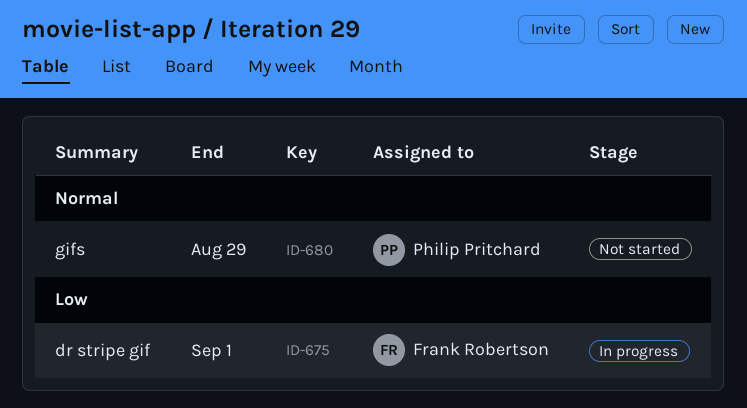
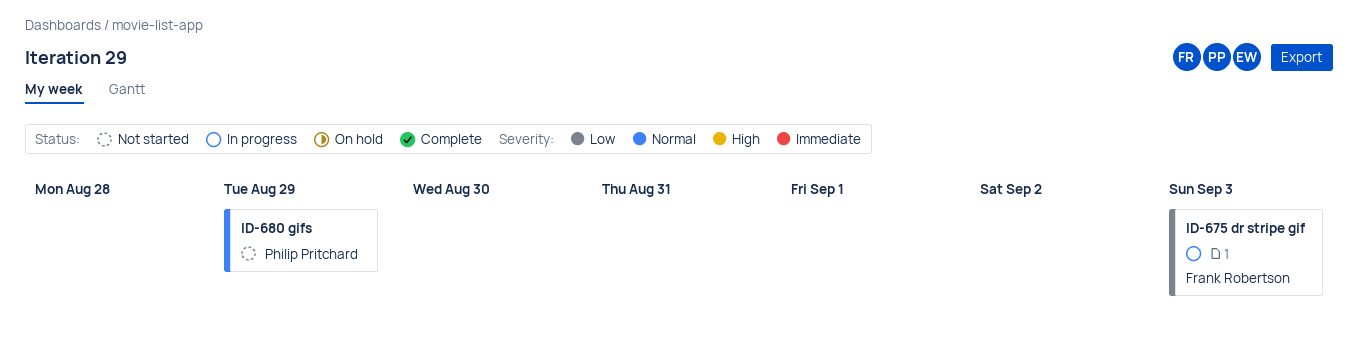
ID-675, due: Sep 1 -> Sep 3

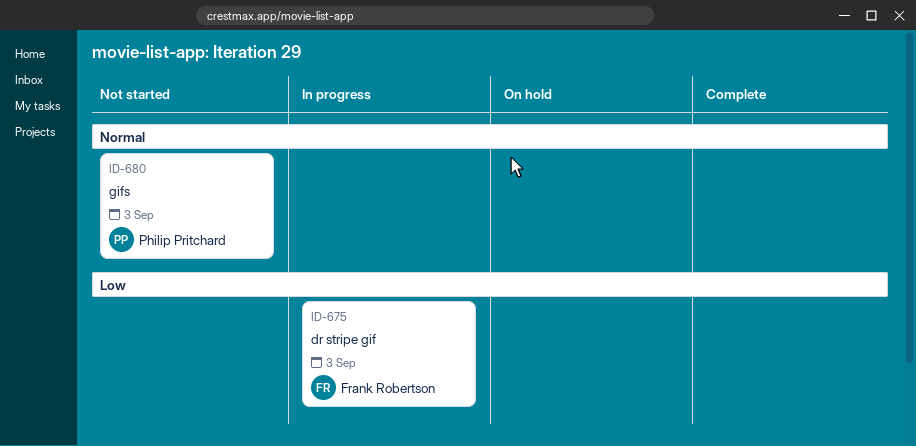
ID-680, due: Aug 29 -> Sep 3

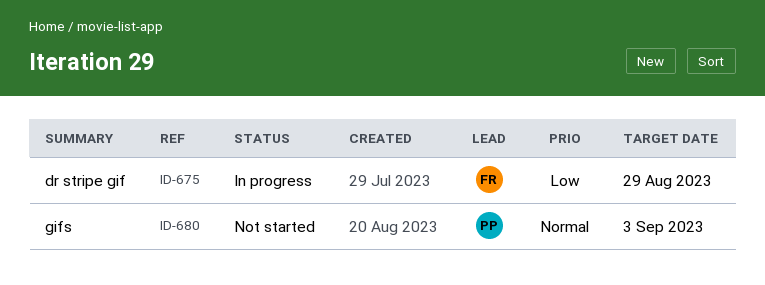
ID-675, due: Sep 3 -> Aug 29

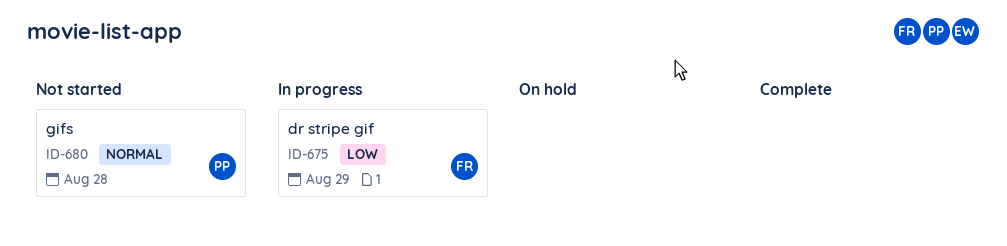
ID-680, due: Sep 3 -> Aug 28

